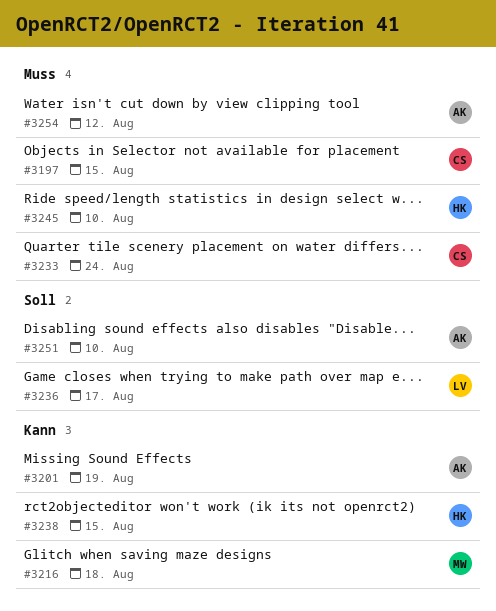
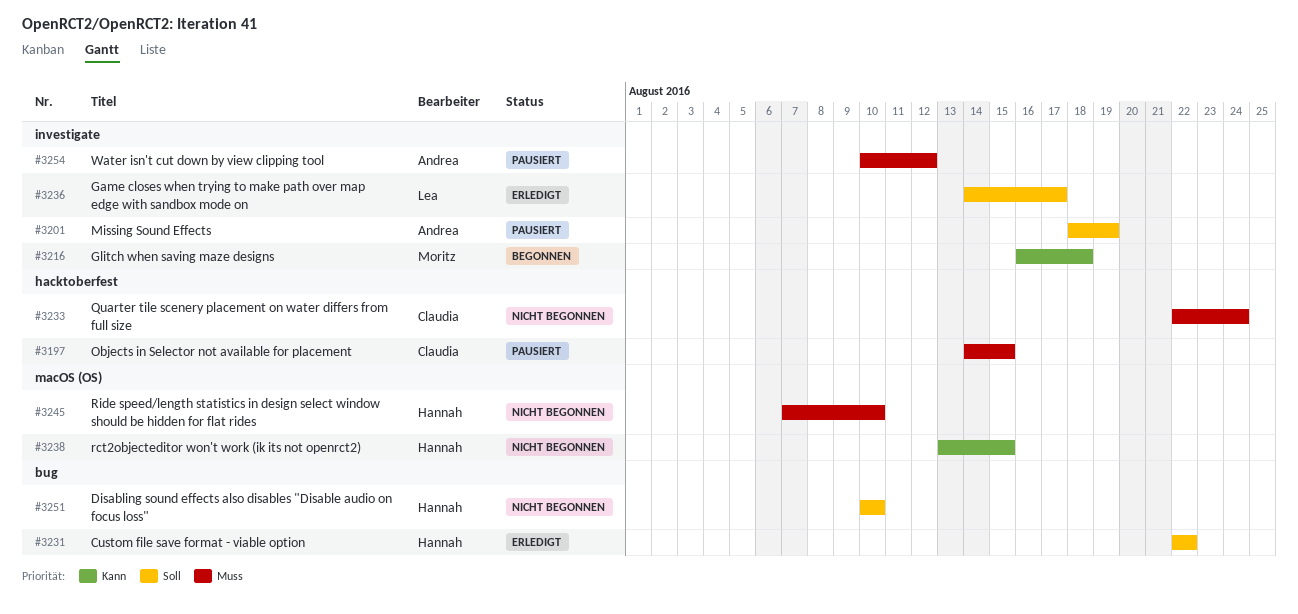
#3201, priority: Kann -> Soll
#3231: none -> present
#3251, owner: Andrea -> Hannah

